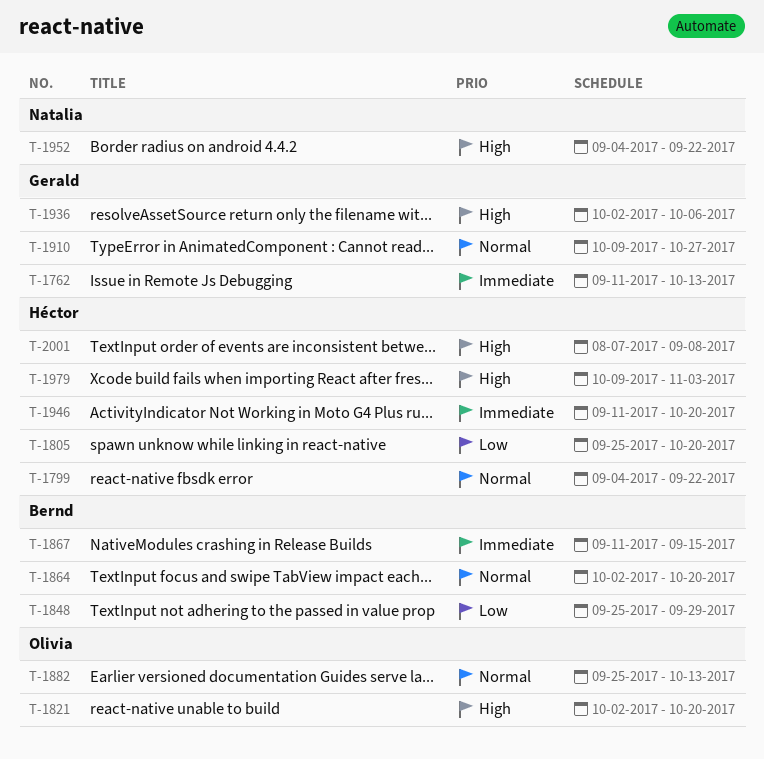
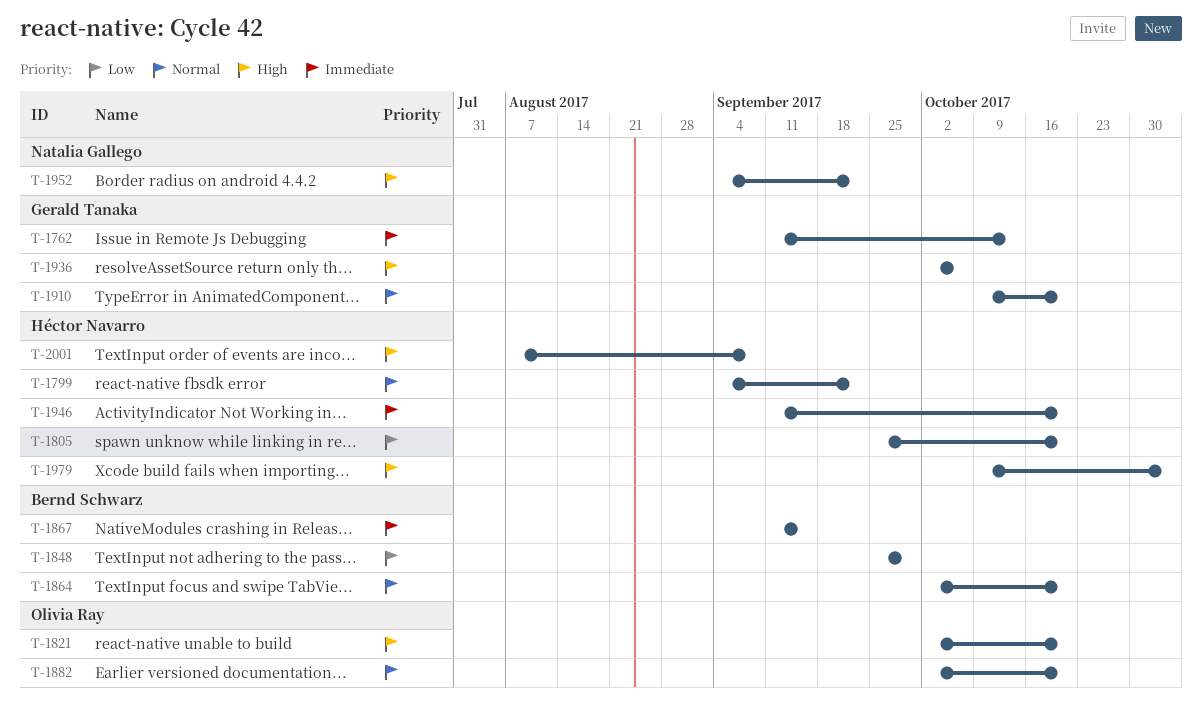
T-1882, start: Sep 25 -> Oct 2
T-1882, due: Oct 13 -> Oct 20
T-1910, due: Oct 27 -> Oct 20

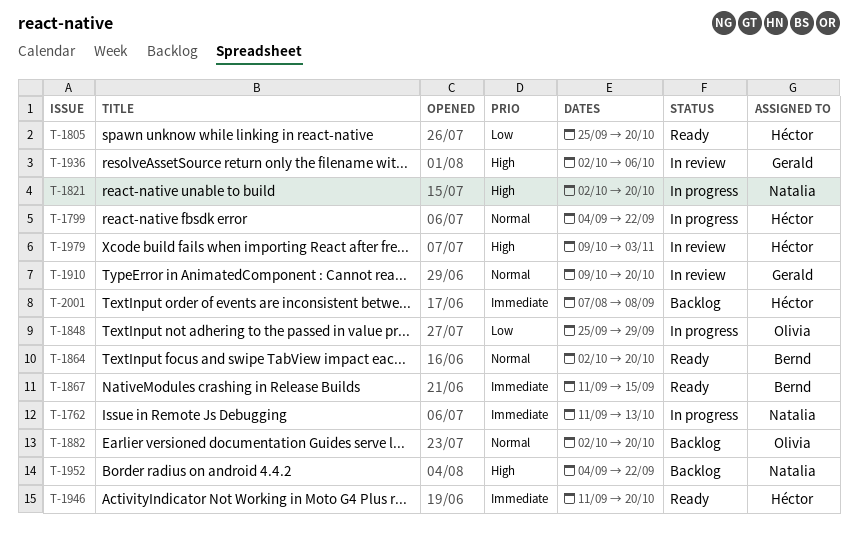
T-1762, owner: Gerald Tanaka -> Natalia Gallego
T-1821, owner: Olivia Ray -> Natalia Gallego
T-1848, owner: Bernd Schwarz -> Olivia Ray
T-2001, priority: High -> Immediate

